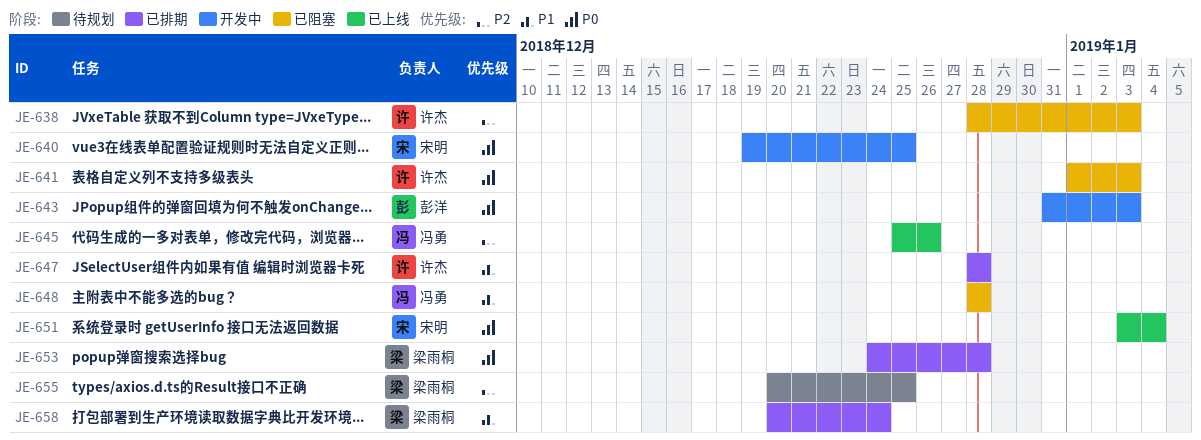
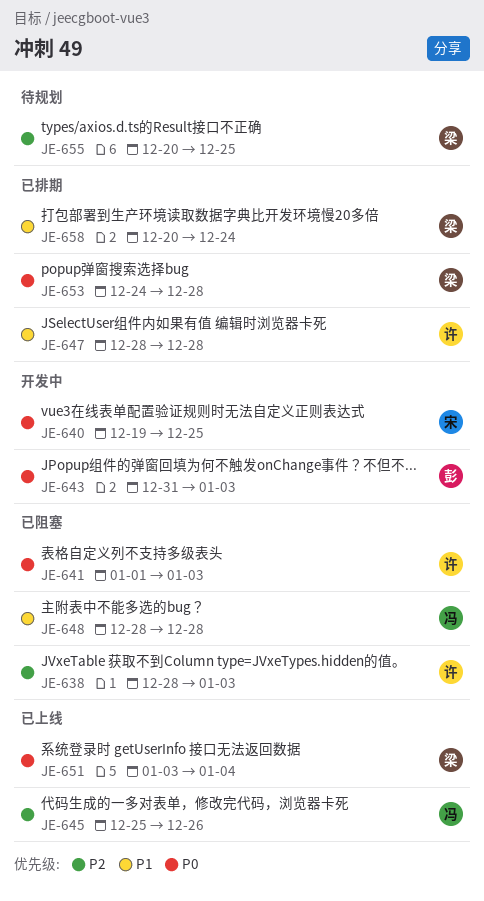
JE-651, owner: 宋明 -> 梁雨桐

